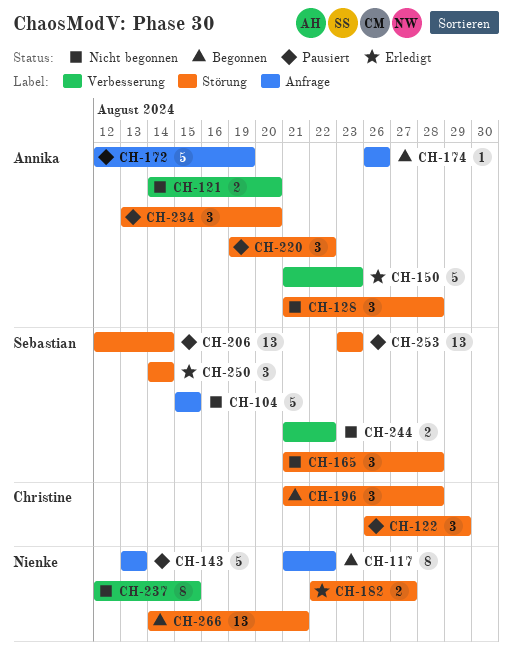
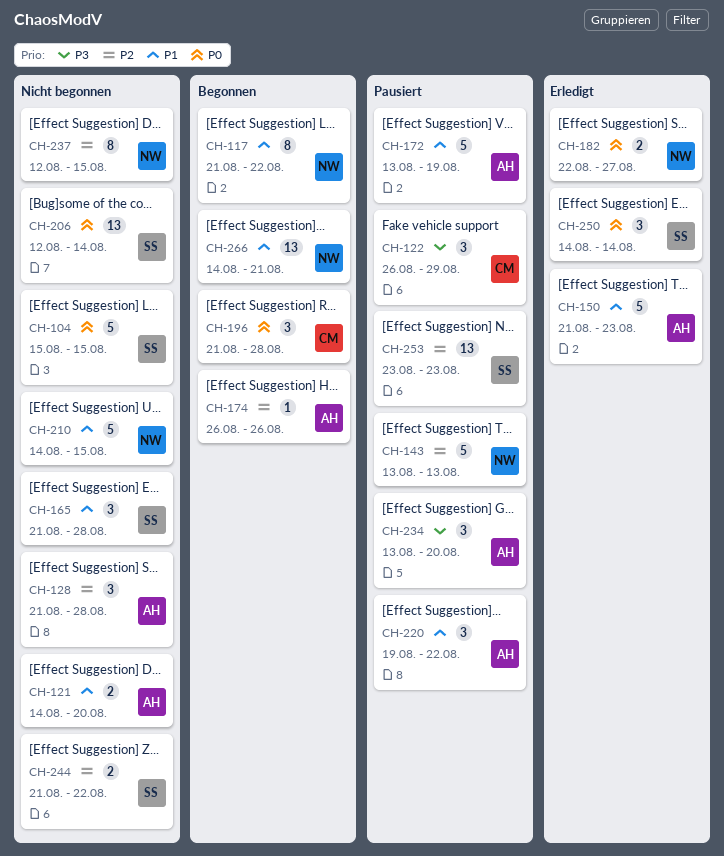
CH-172, start: Aug 12 -> Aug 13
CH-206, status: Pausiert -> Nicht begonnen
CH-210: none -> present

